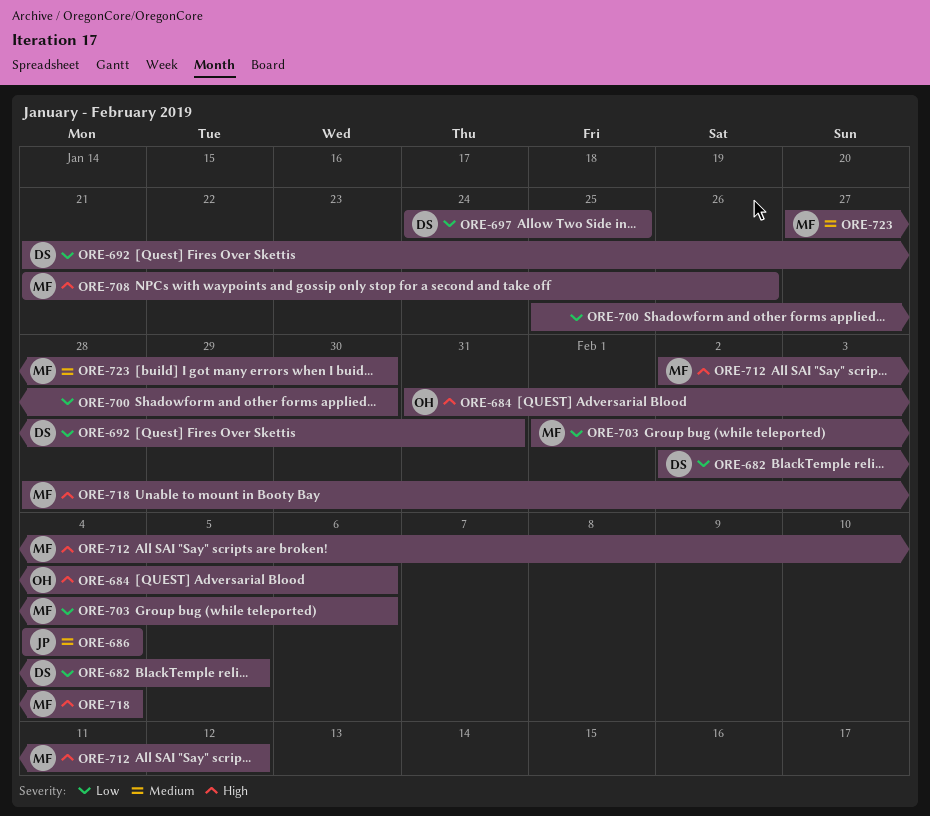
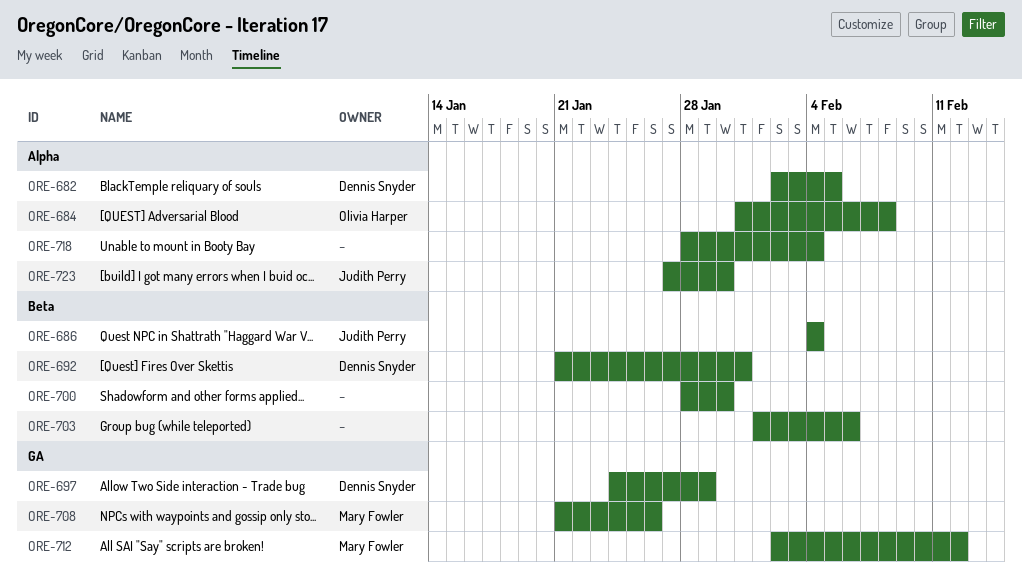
ORE-684, due: Feb 6 -> Feb 8
ORE-697, due: Jan 25 -> Jan 29
ORE-700, start: Jan 25 -> Jan 28
ORE-703, owner: Mary Fowler -> none
ORE-718, owner: Mary Fowler -> none
ORE-723, owner: Mary Fowler -> Judith Perry

